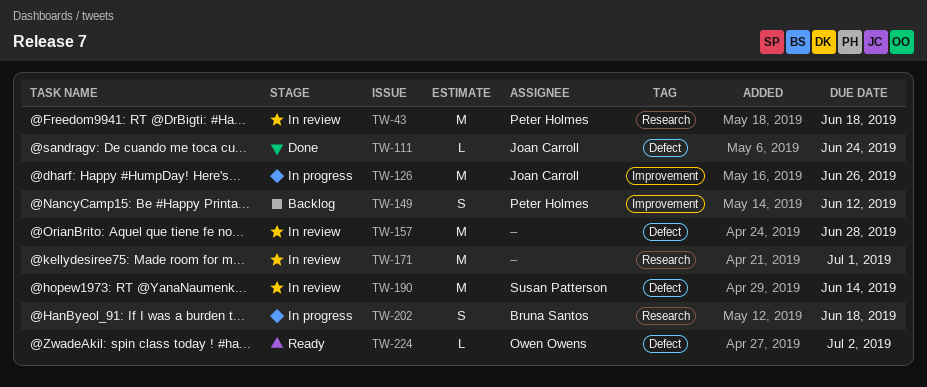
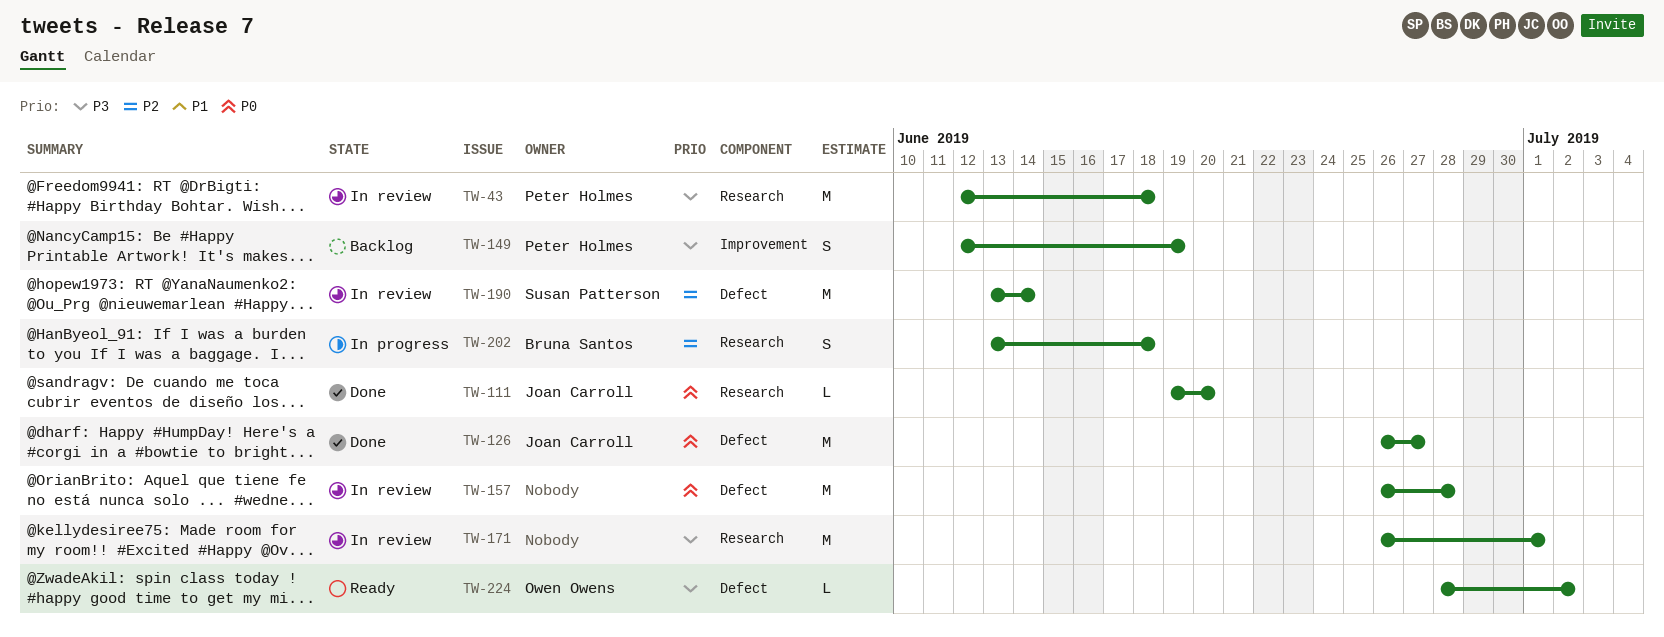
TW-111, label: Defect -> Research
TW-111, due: Jun 24 -> Jun 20
TW-126, status: In progress -> Done
TW-126, label: Improvement -> Defect
TW-126, due: Jun 26 -> Jun 27
TW-149, due: Jun 12 -> Jun 19

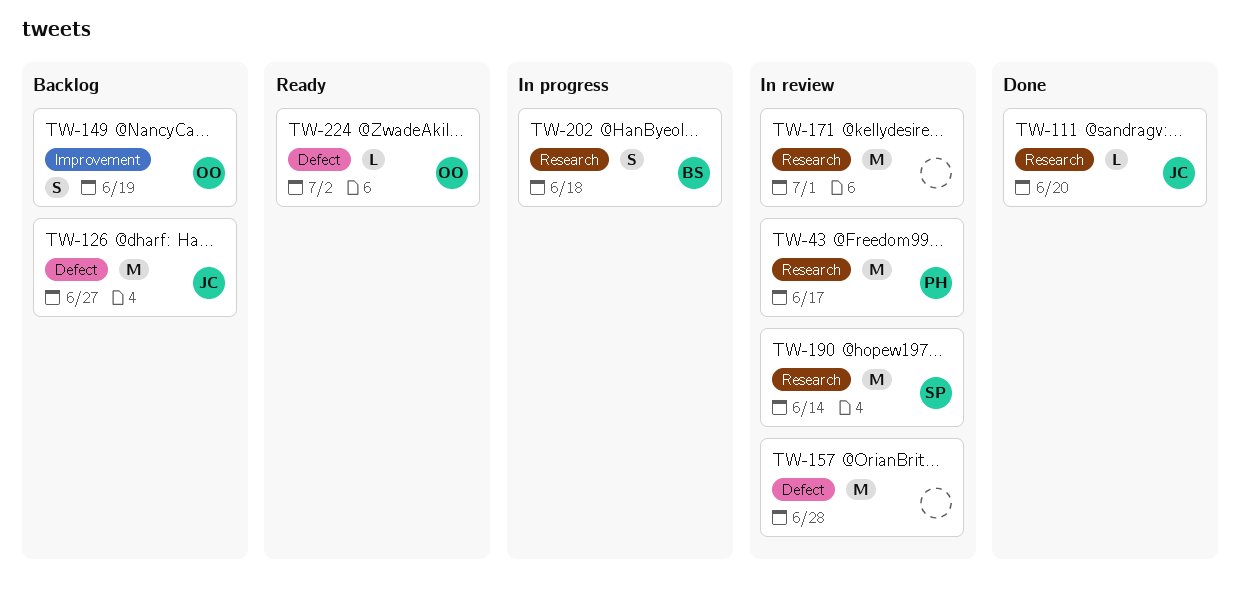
TW-43, due: Jun 18 -> Jun 17
TW-126, status: Done -> Backlog
TW-149, owner: Peter Holmes -> Owen Owens
TW-190, label: Defect -> Research

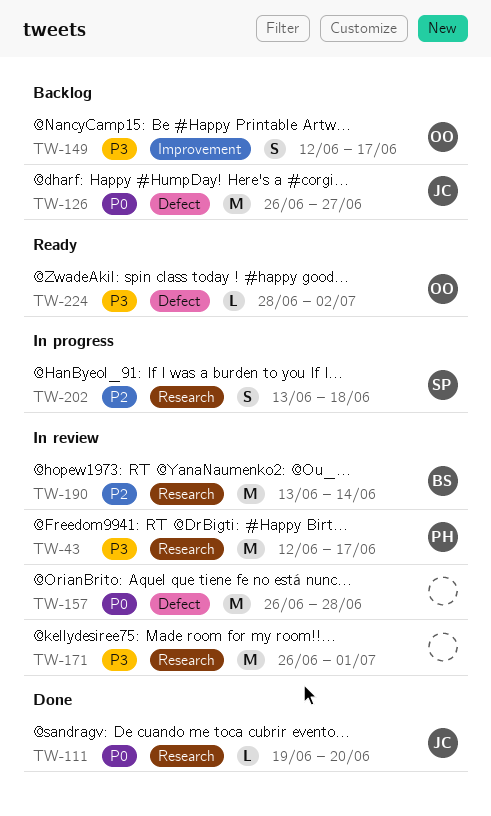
TW-149, due: Jun 19 -> Jun 17
TW-190, owner: SP -> BS
TW-202, owner: BS -> SP

